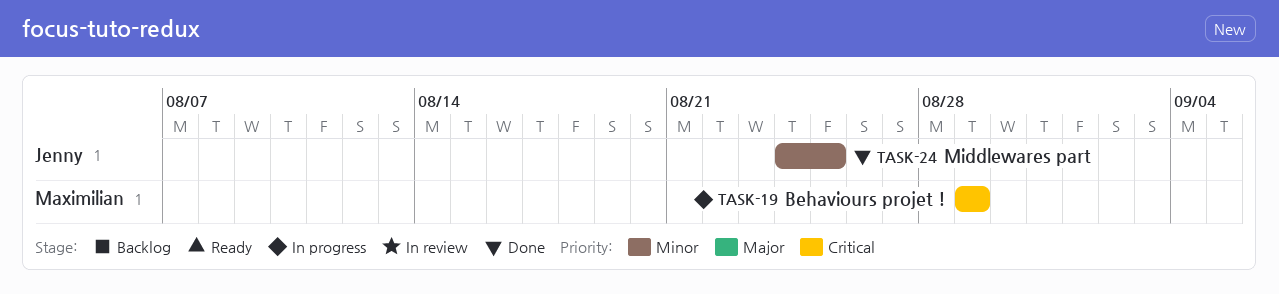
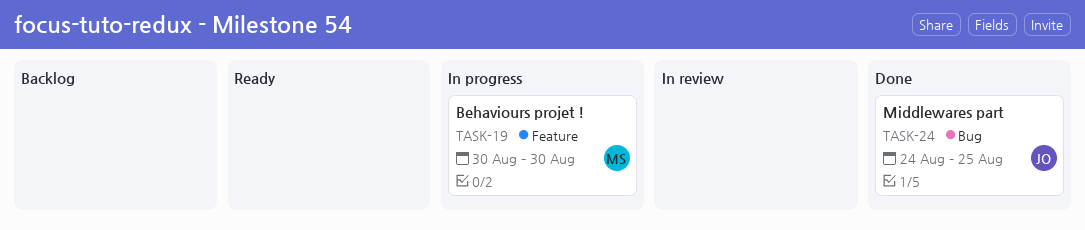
TASK-19, start: Aug 29 -> Aug 30
TASK-19, due: Aug 29 -> Aug 30

